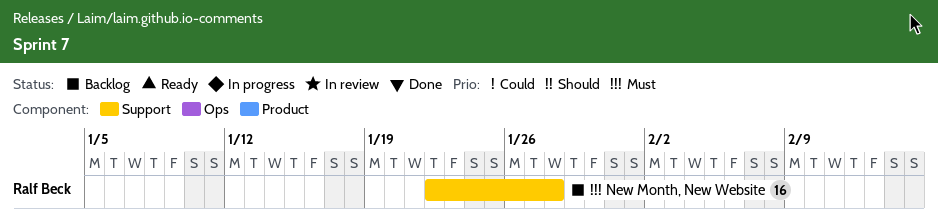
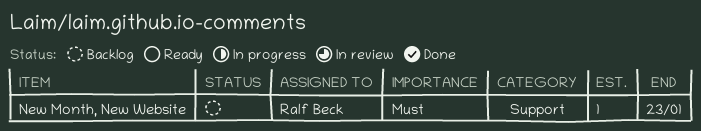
New Month, New Website, estimate: 16 -> 1
New Month, New Website, due: Jan 28 -> Jan 23

